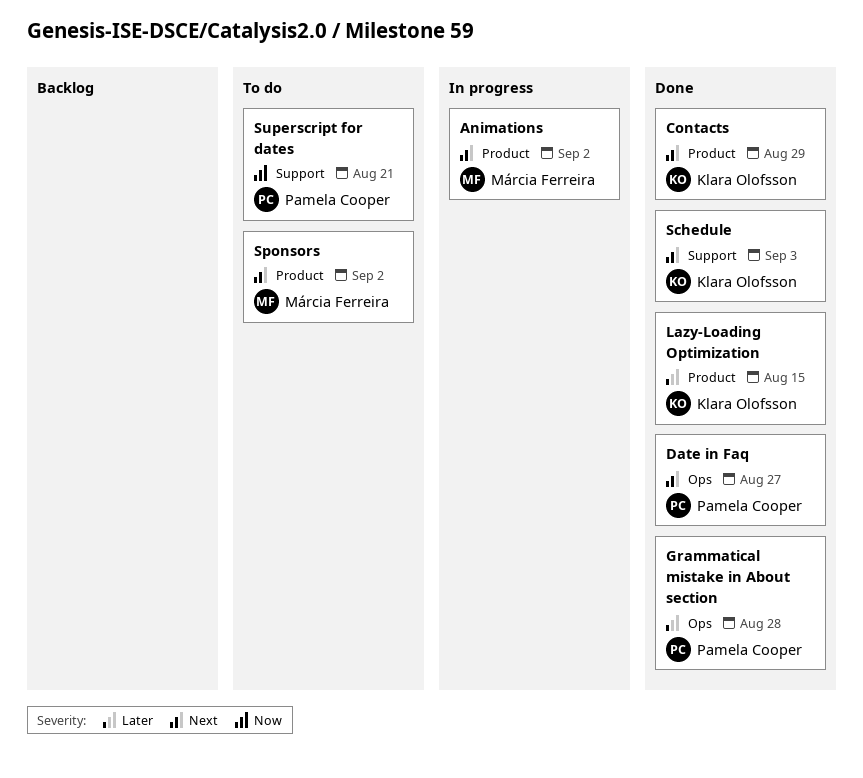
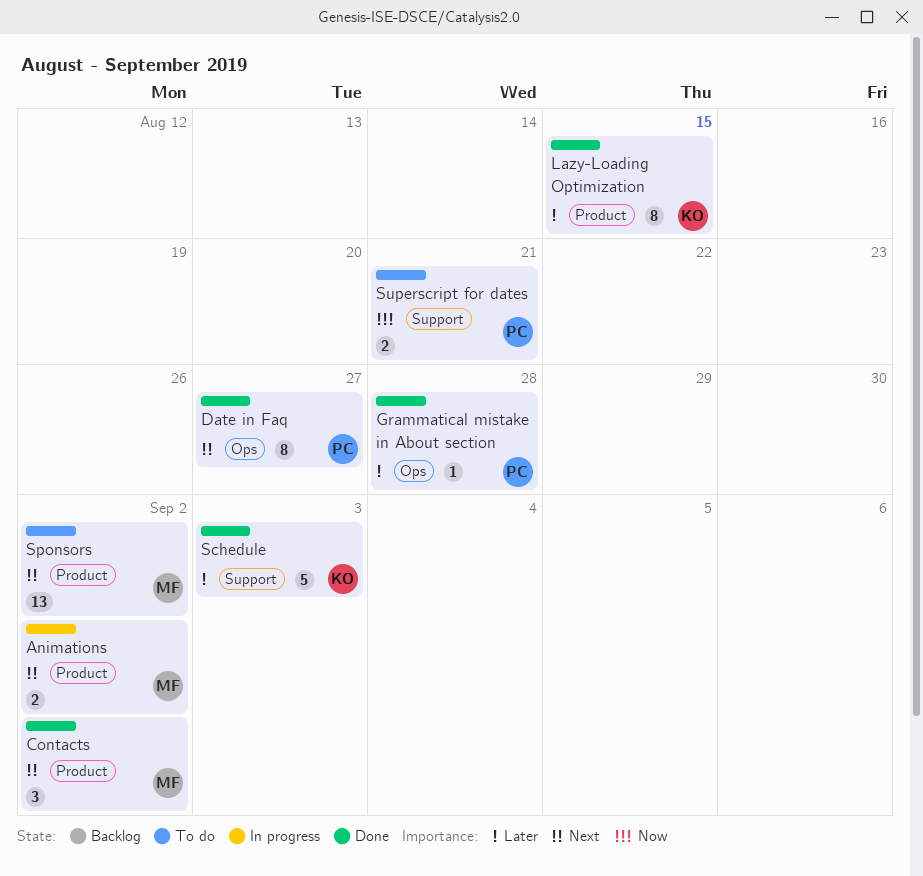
Contacts, owner: Klara Olofsson -> Márcia Ferreira
Contacts, due: Aug 29 -> Sep 2
Schedule, priority: Next -> Later

